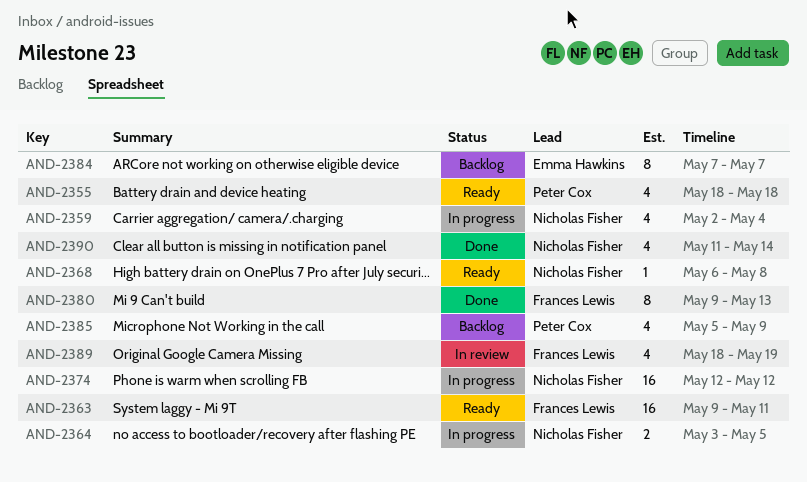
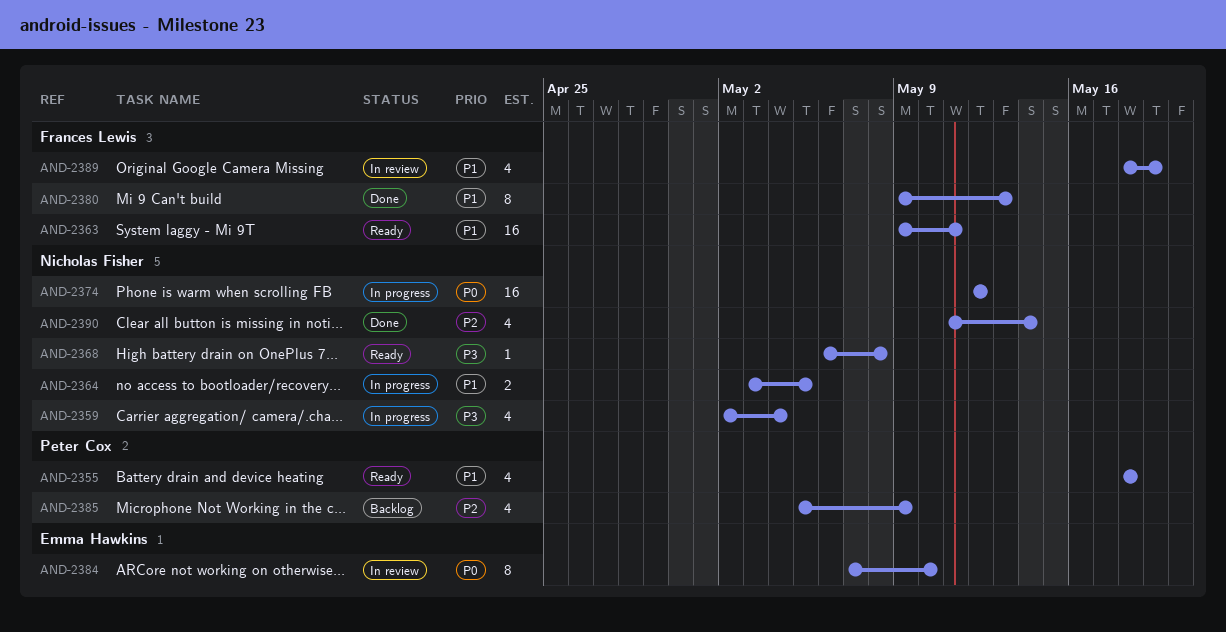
AND-2384, status: Backlog -> In review
AND-2384, due: May 7 -> May 10

